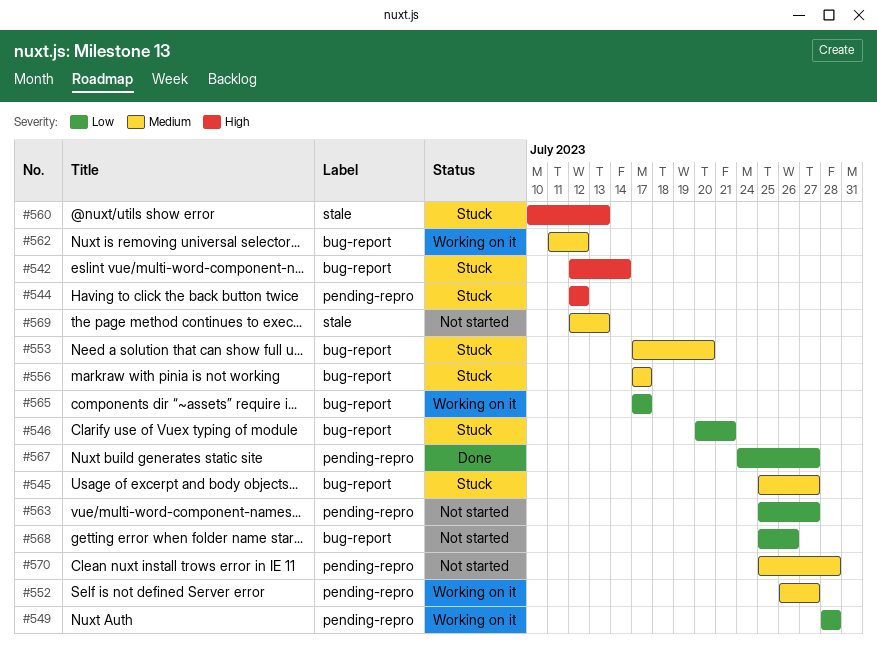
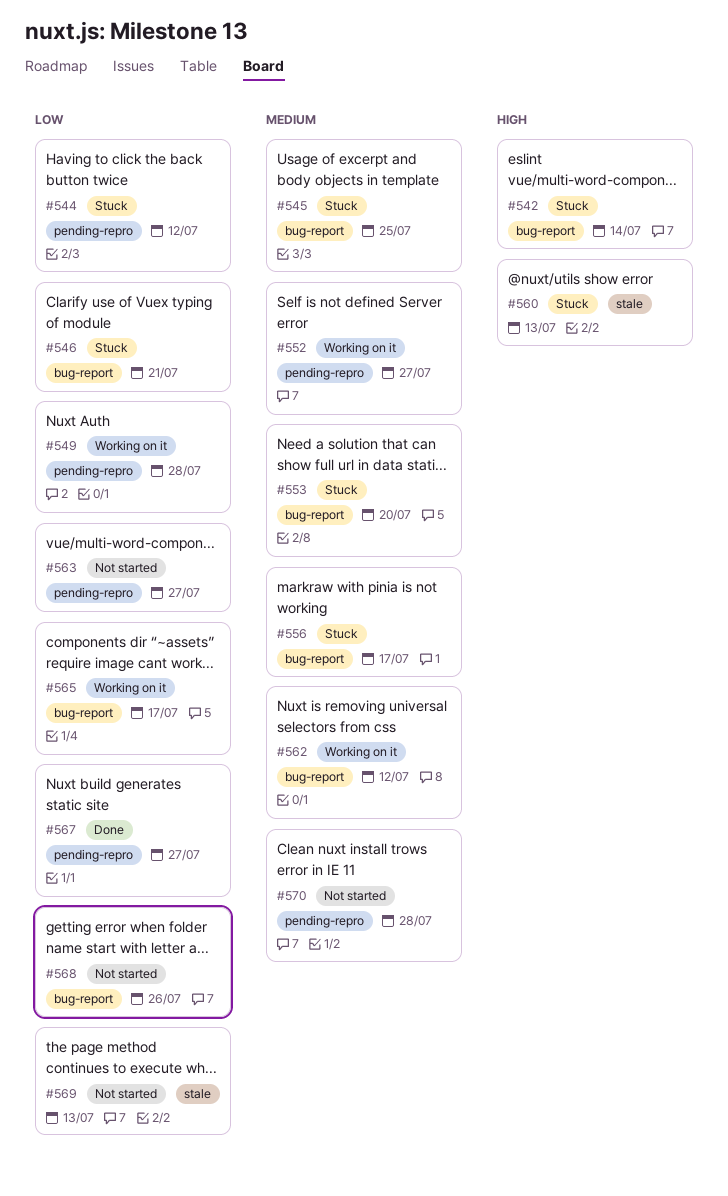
#544, priority: High -> Low
#545, due: Jul 27 -> Jul 25
#569, priority: Medium -> Low

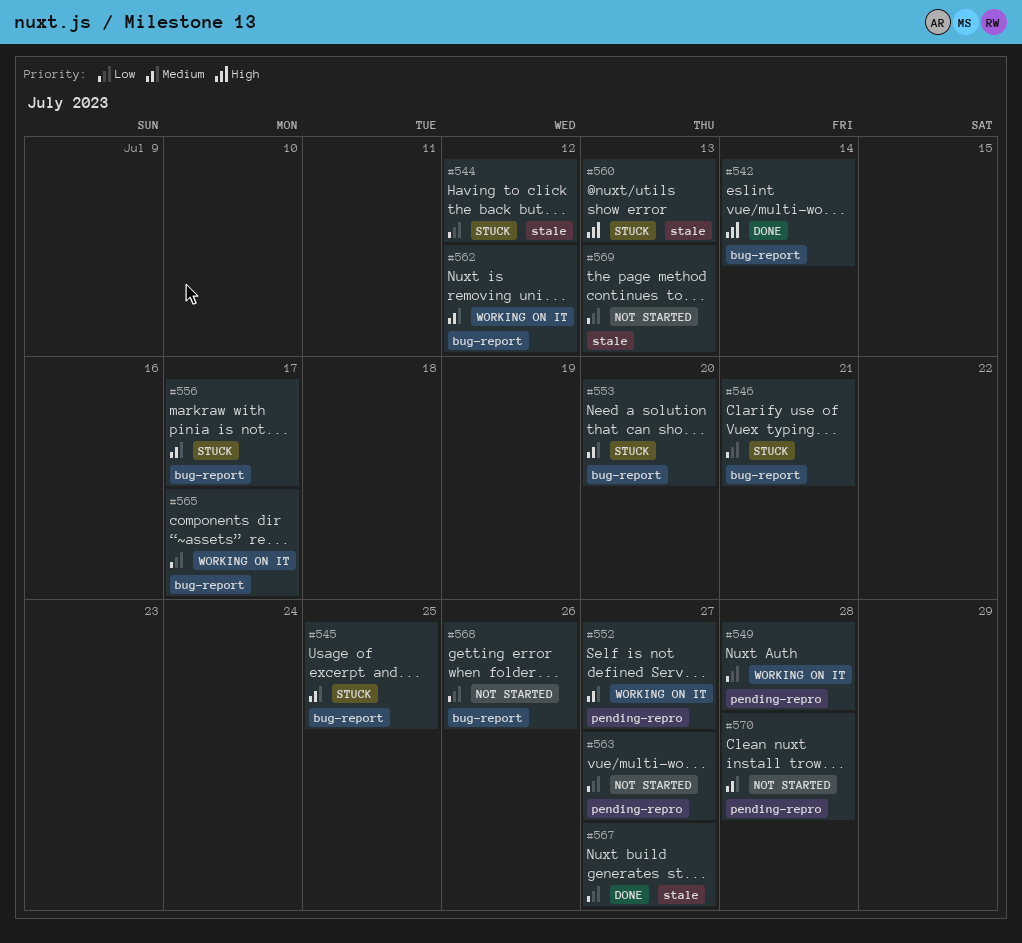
#542, status: Stuck -> Done
#544, label: pending-repro -> stale
#567, label: pending-repro -> stale

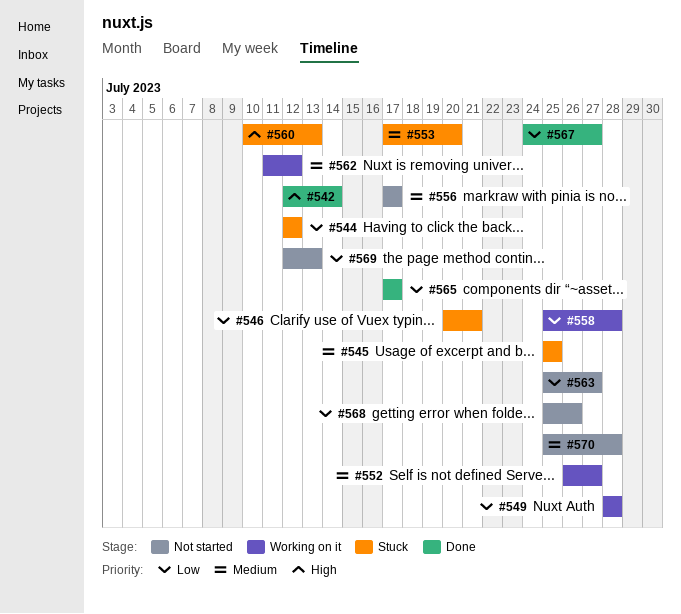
#556, status: Stuck -> Not started
#558: none -> present
#565, status: Working on it -> Done

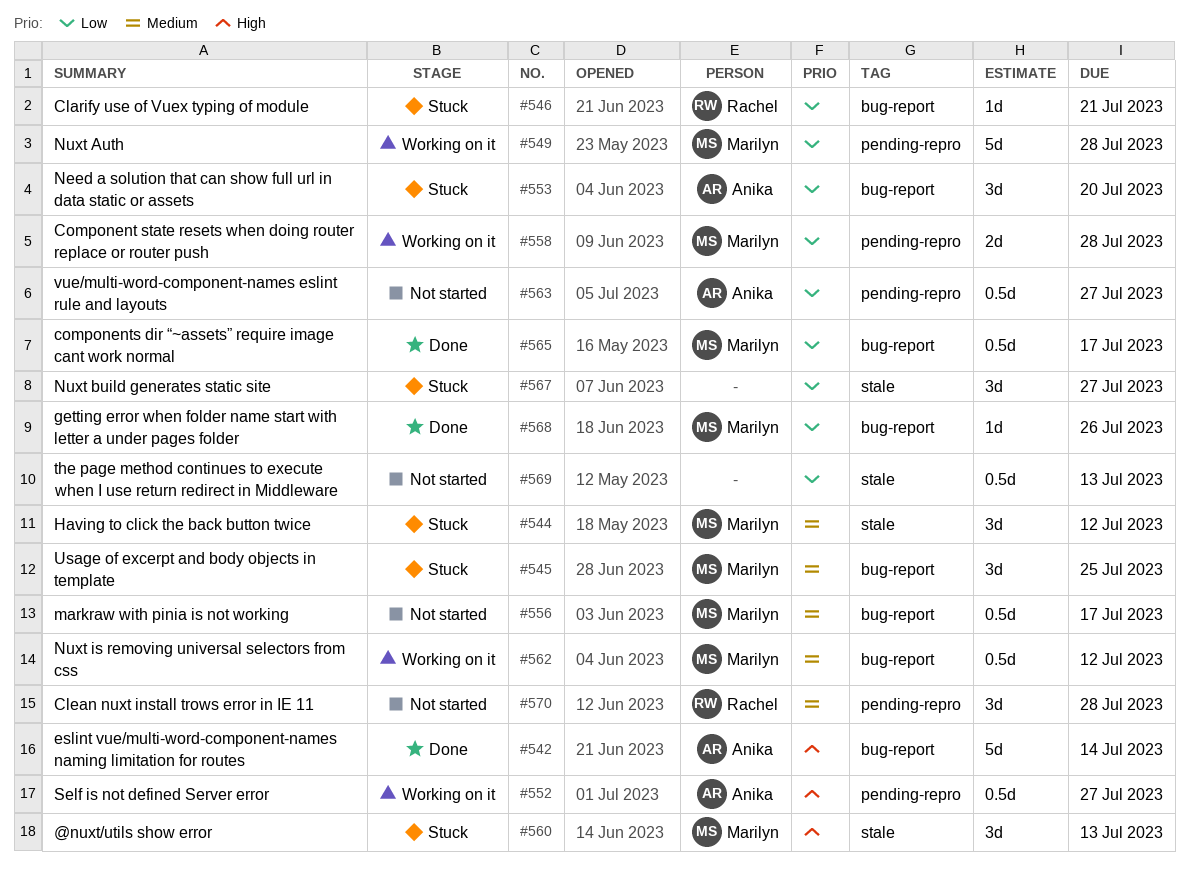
#544, priority: Low -> Medium
#552, priority: Medium -> High
#553, priority: Medium -> Low
#567, status: Done -> Stuck
#568, status: Not started -> Done

